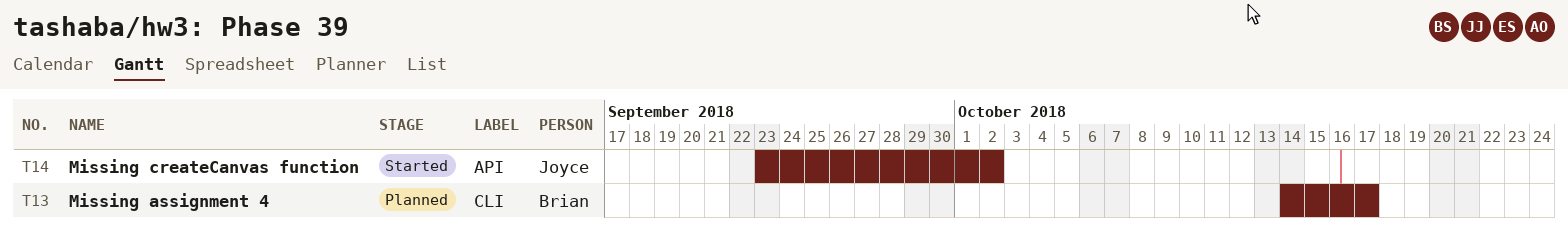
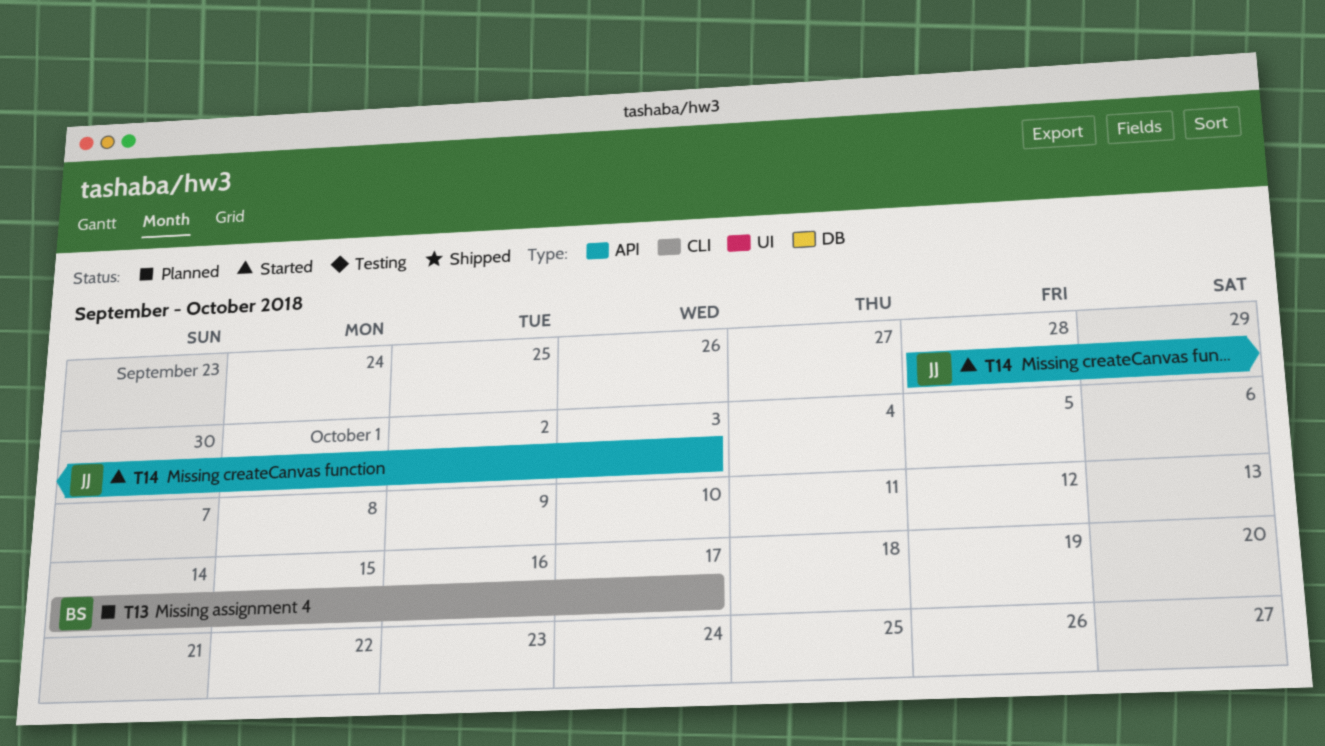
T14, start: Sep 23 -> Sep 28
T14, due: Oct 2 -> Oct 3

